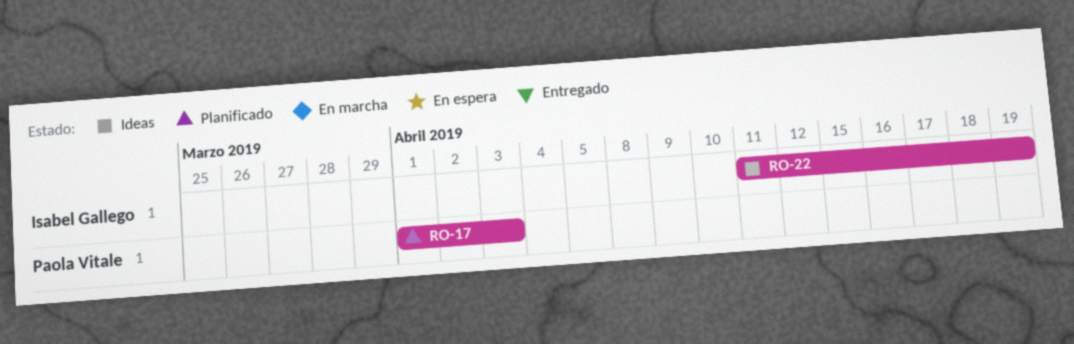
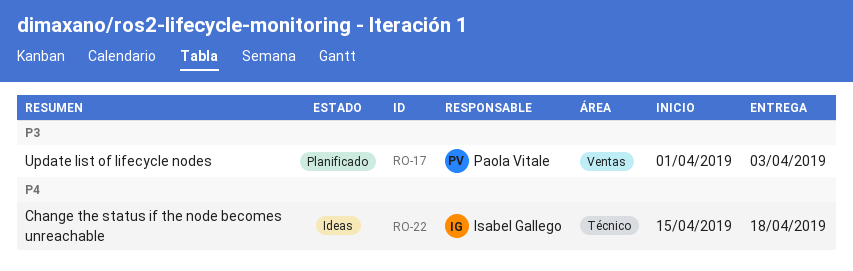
RO-22, start: Apr 11 -> Apr 15
RO-22, due: Apr 19 -> Apr 18

